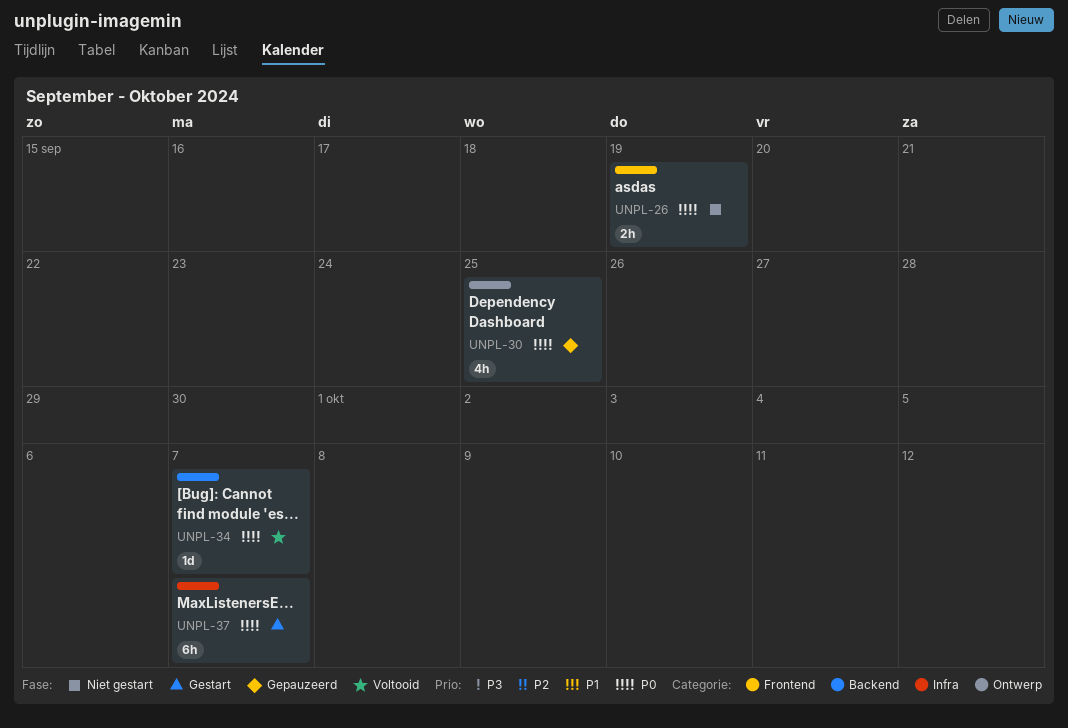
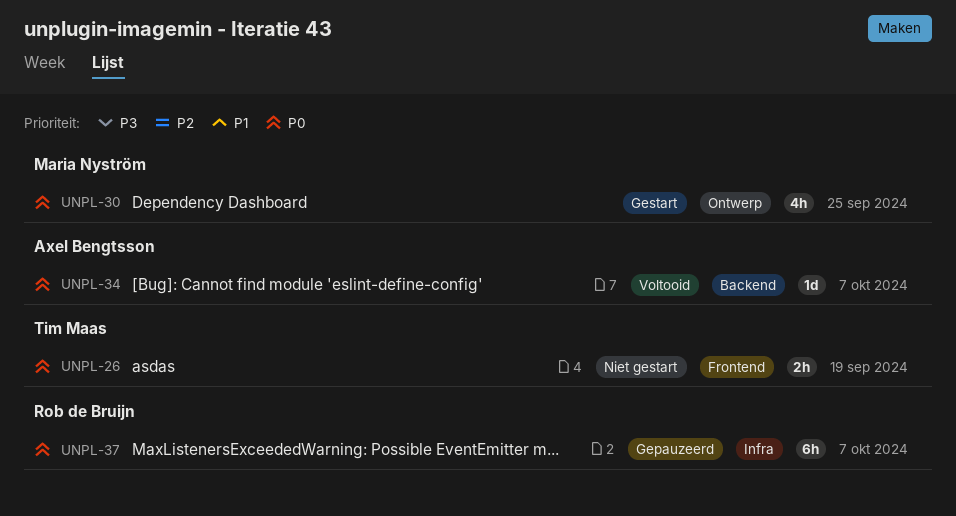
UNPL-30, status: Gepauzeerd -> Gestart
UNPL-37, status: Gestart -> Gepauzeerd

